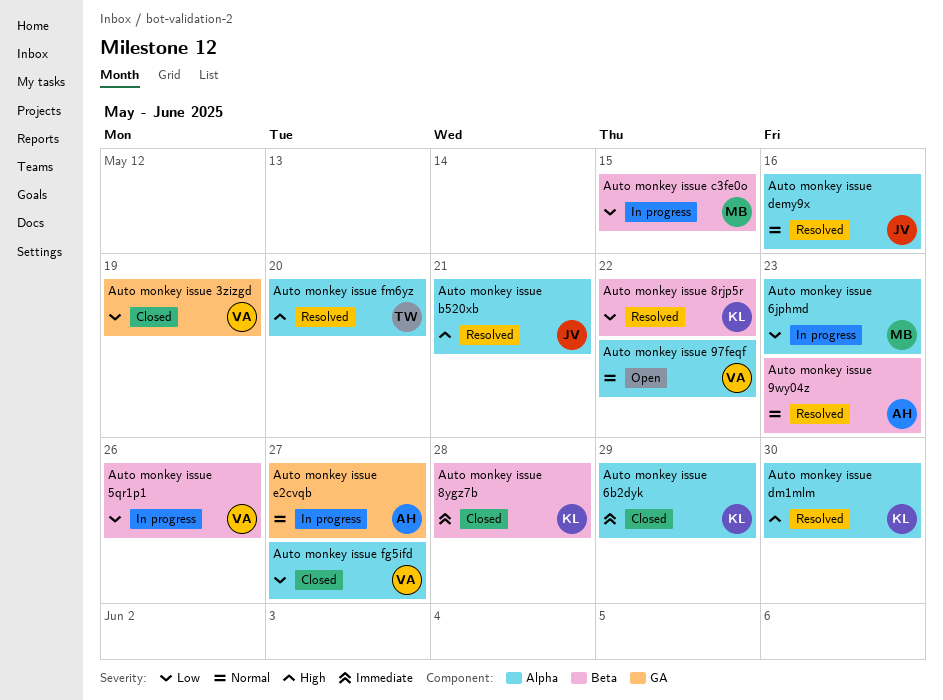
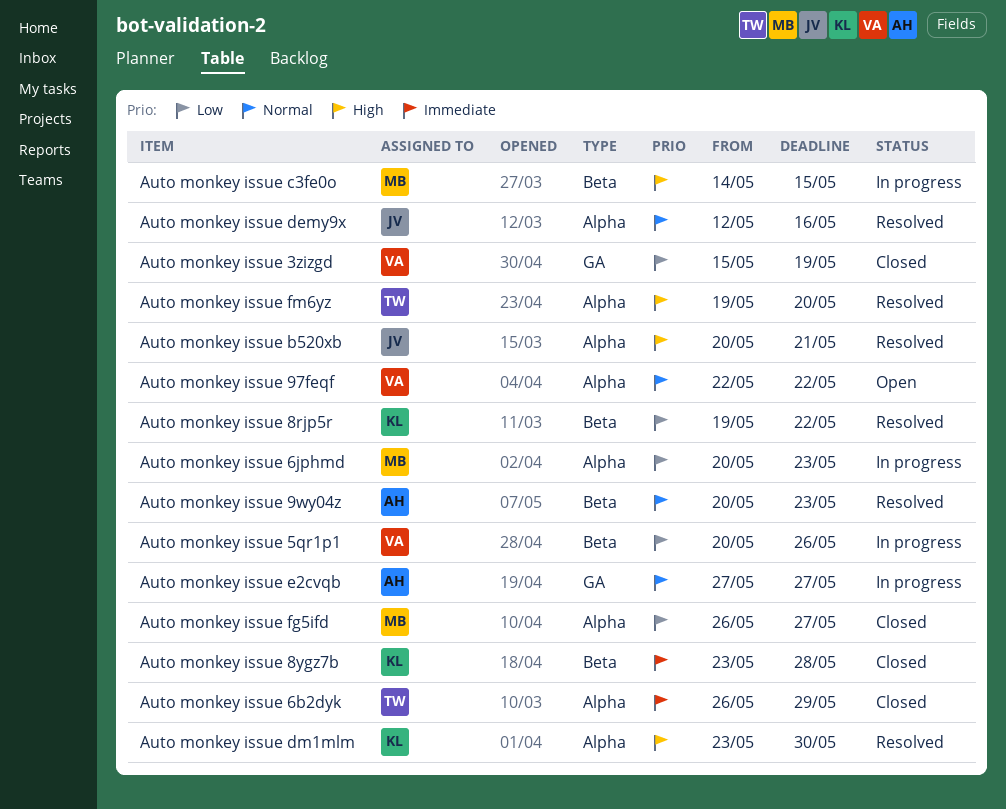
Auto monkey issue 6b2dyk, owner: KL -> TW
Auto monkey issue c3fe0o, priority: Low -> High
Auto monkey issue fg5ifd, owner: VA -> MB

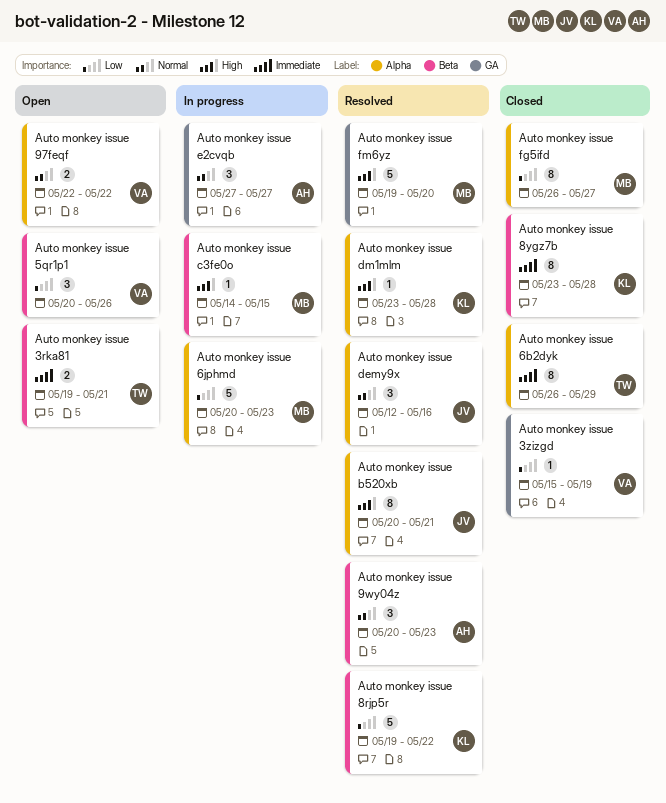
Auto monkey issue 3rka81: none -> present
Auto monkey issue 5qr1p1, status: In progress -> Open
Auto monkey issue dm1mlm, due: May 30 -> May 28
Auto monkey issue fm6yz, owner: TW -> MB
Auto monkey issue fm6yz, label: Alpha -> GA

